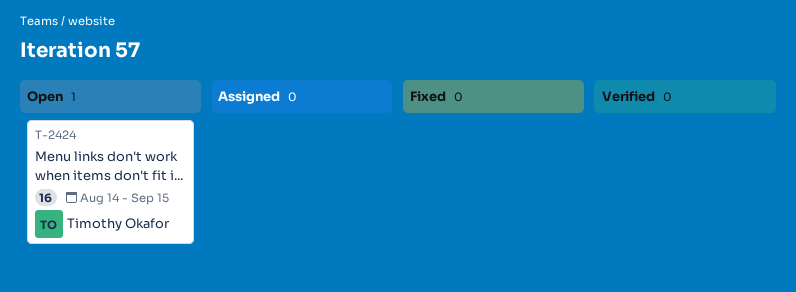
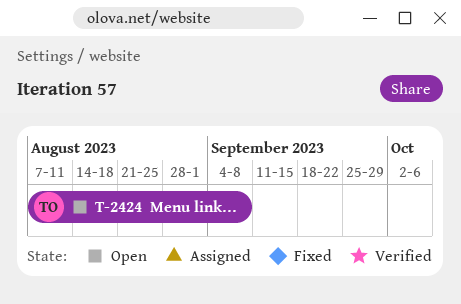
T-2424, start: Aug 14 -> Aug 7
T-2424, due: Sep 15 -> Sep 8

